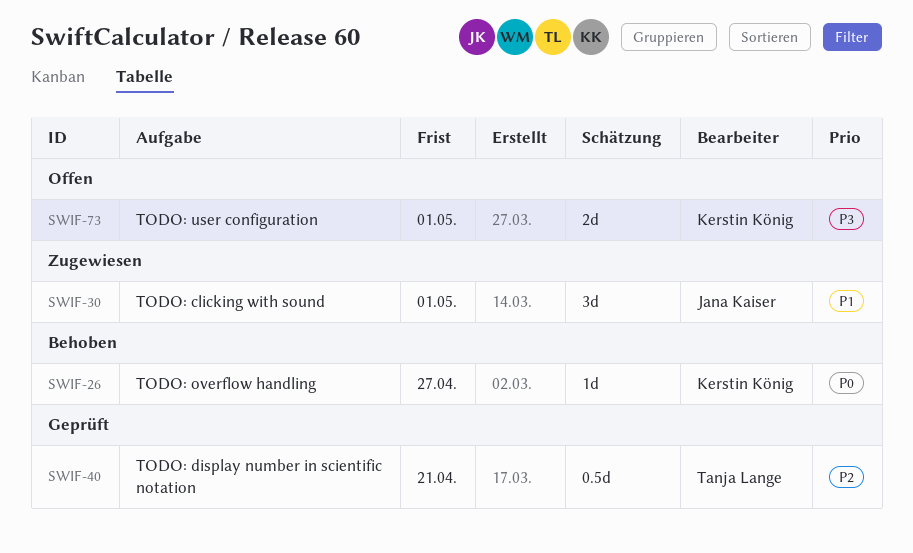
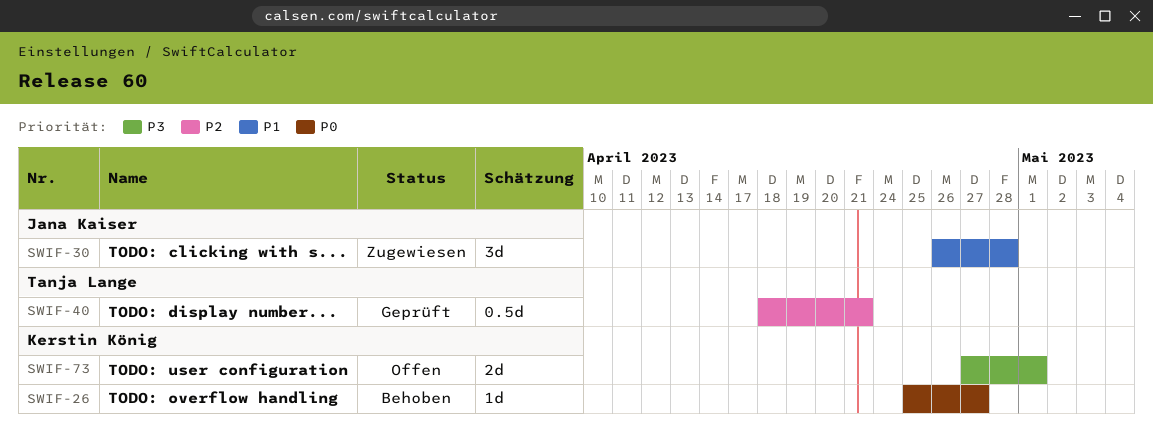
SWIF-30, due: May 1 -> Apr 28

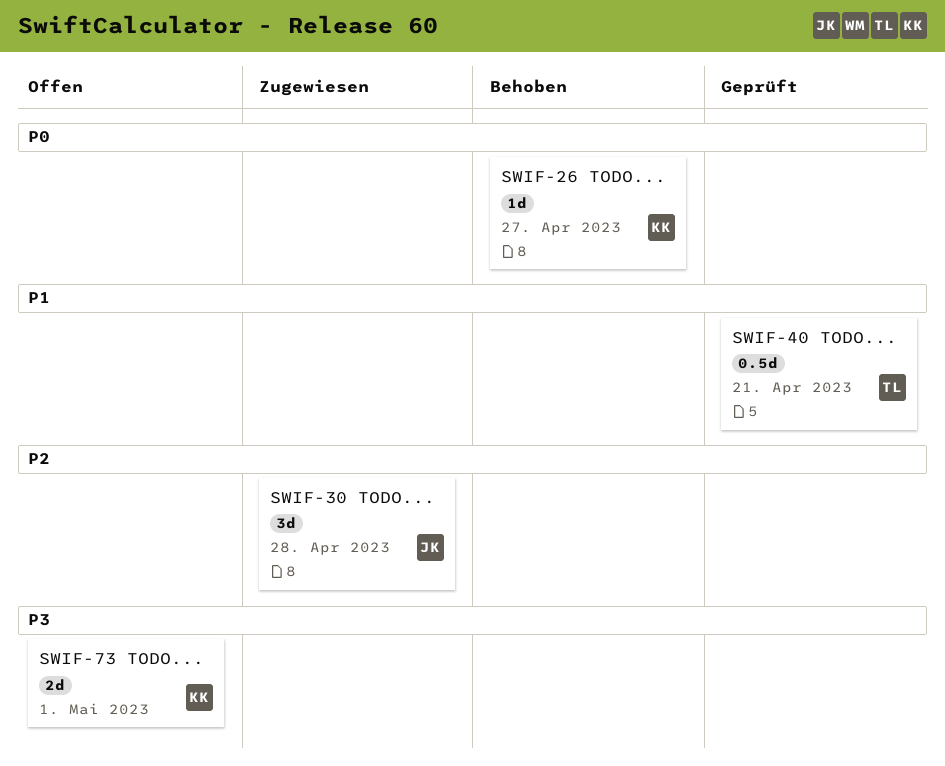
SWIF-30, priority: P1 -> P2
SWIF-40, priority: P2 -> P1

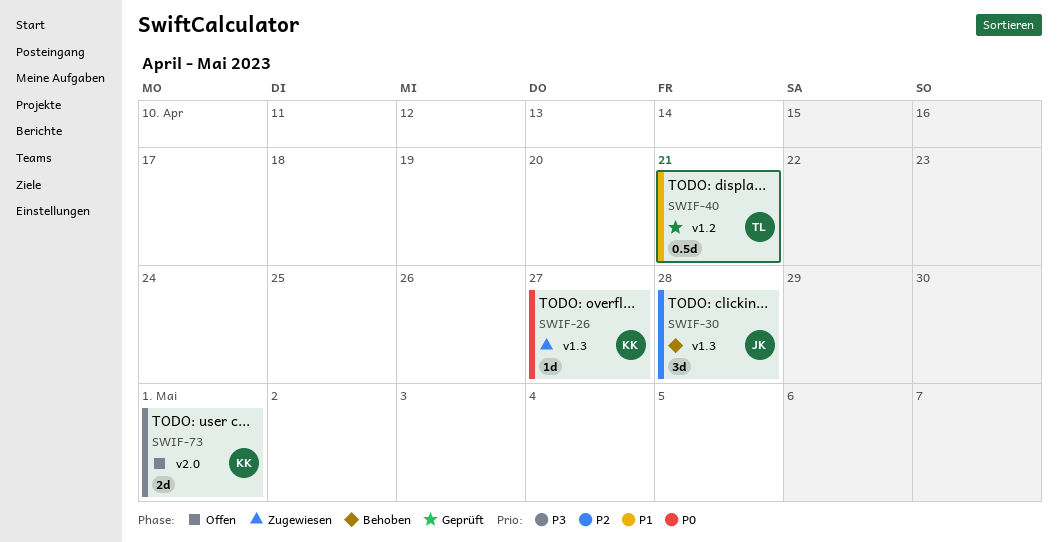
SWIF-26, status: Behoben -> Zugewiesen
SWIF-30, status: Zugewiesen -> Behoben

